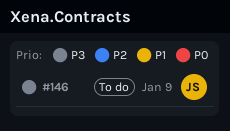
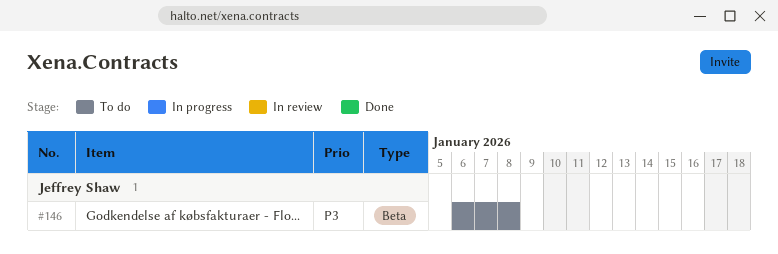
#146, due: Jan 9 -> Jan 8

